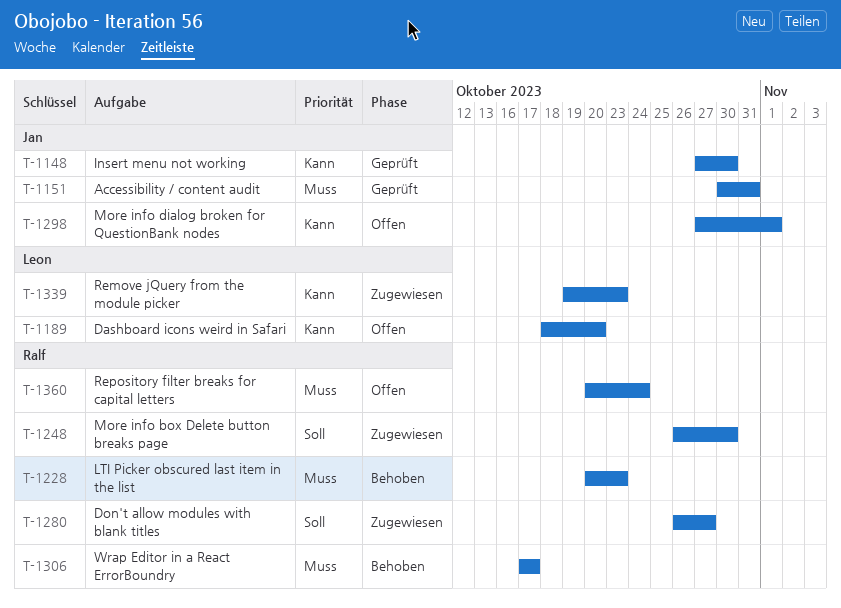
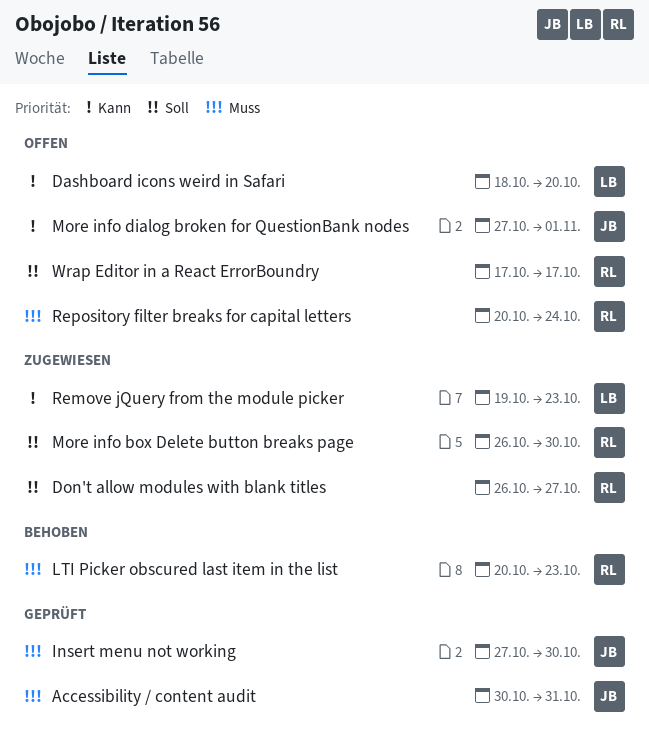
Insert menu not working, priority: Kann -> Muss
Wrap Editor in a React ErrorBoundry, status: Behoben -> Offen
Wrap Editor in a React ErrorBoundry, priority: Muss -> Soll

